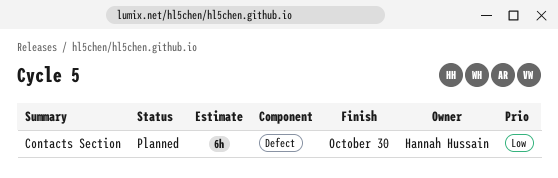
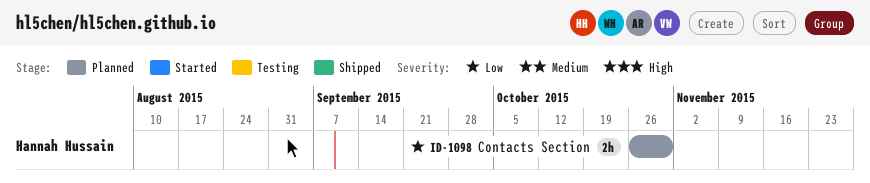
Contacts Section, estimate: 6h -> 2h

